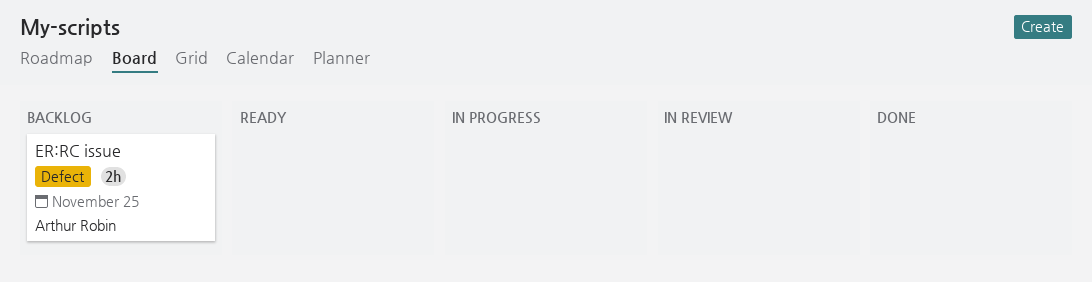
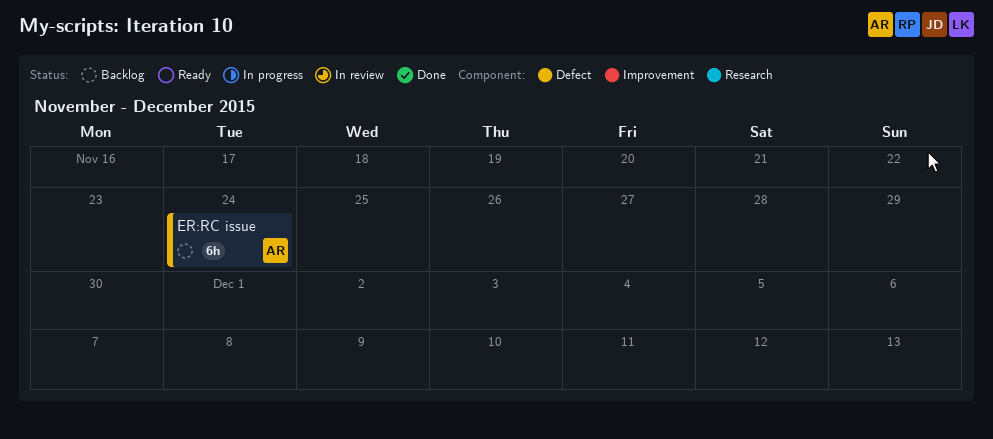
ER:RC issue, estimate: 2h -> 6h
ER:RC issue, due: Nov 25 -> Nov 24

